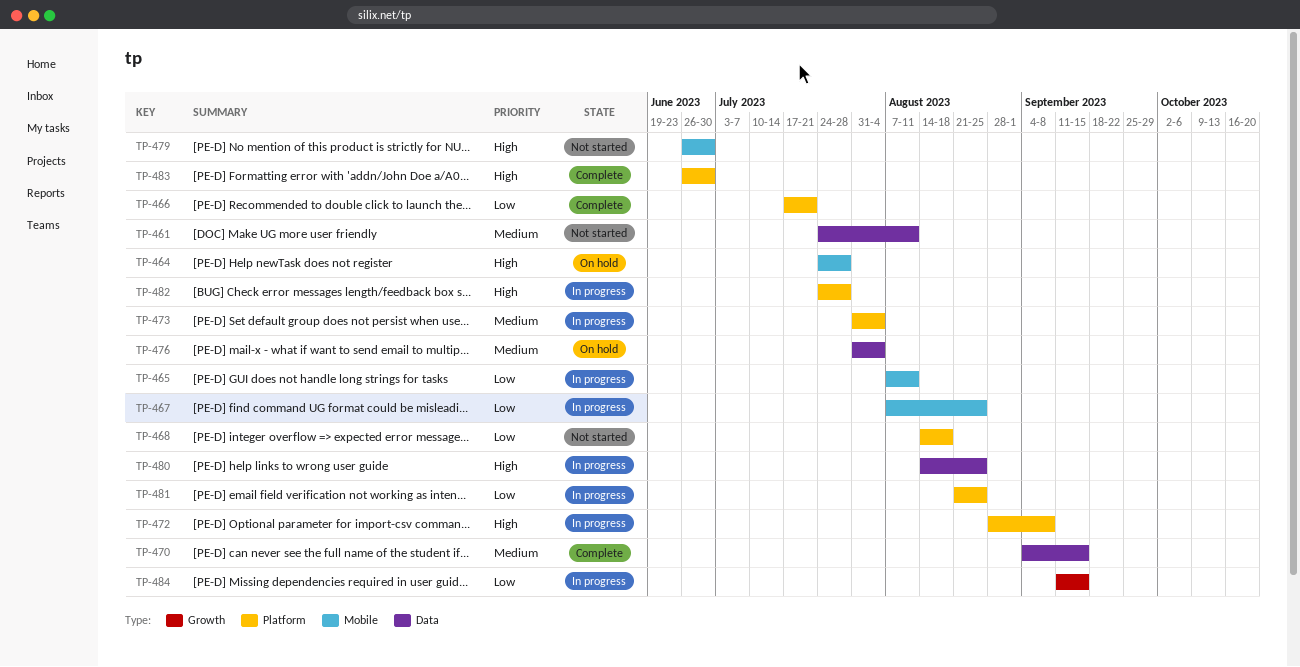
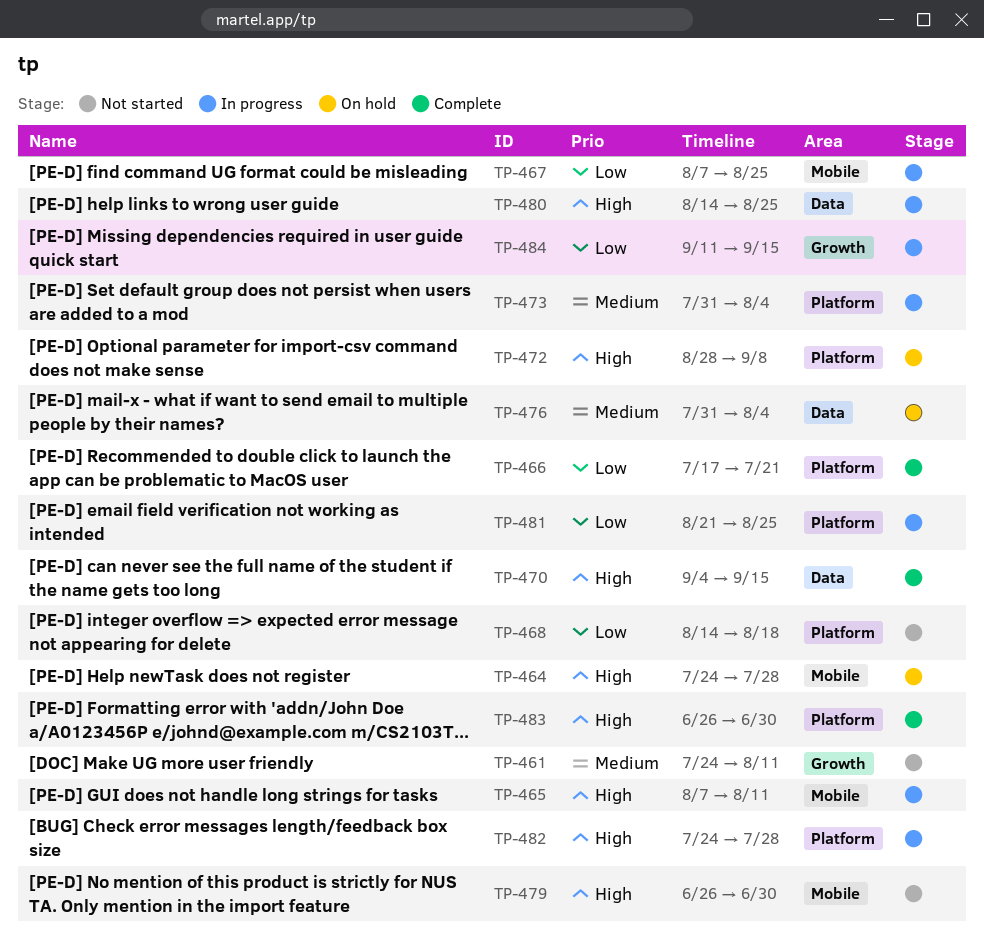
TP-461, label: Data -> Growth
TP-465, priority: Low -> High
TP-470, priority: Medium -> High
TP-472, status: In progress -> On hold

